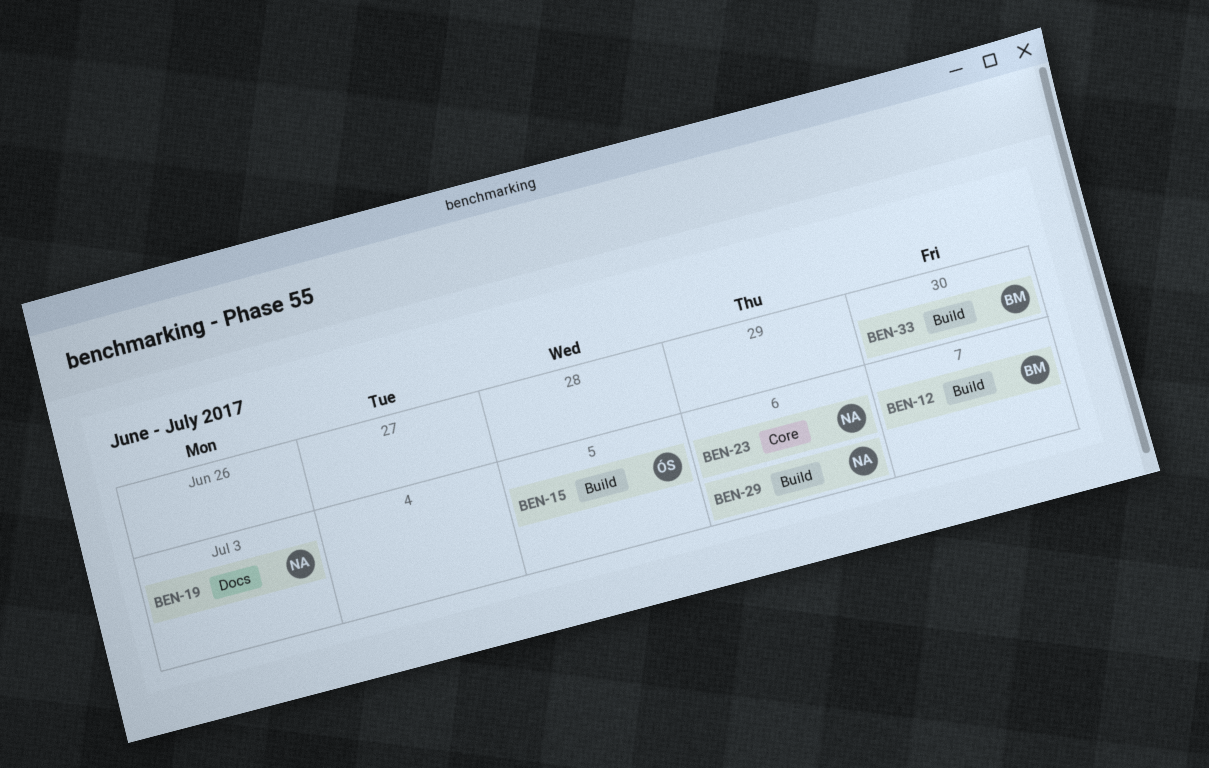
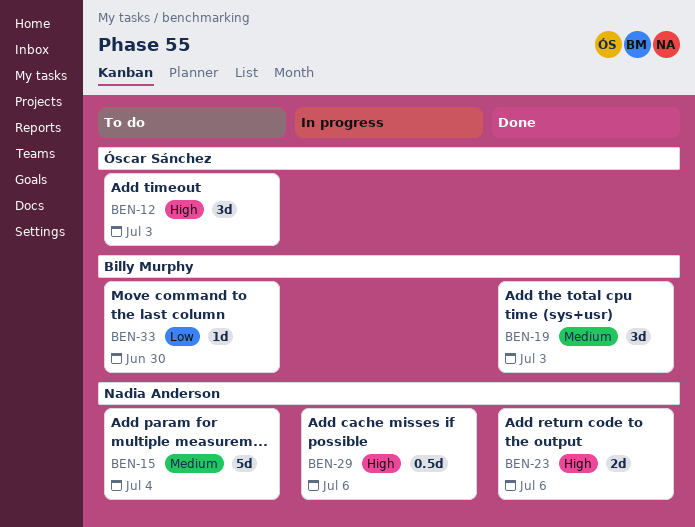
BEN-12, owner: Billy Murphy -> Óscar Sánchez
BEN-12, due: Jul 7 -> Jul 3
BEN-15, owner: Óscar Sánchez -> Nadia Anderson
BEN-15, due: Jul 5 -> Jul 4
BEN-19, owner: Nadia Anderson -> Billy Murphy

